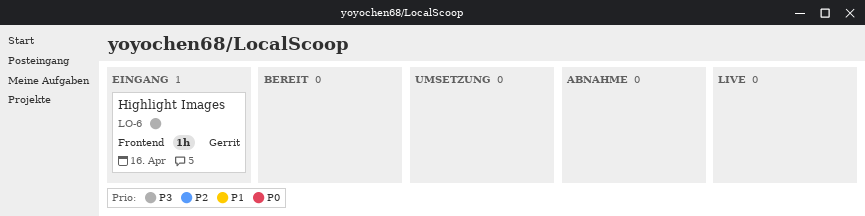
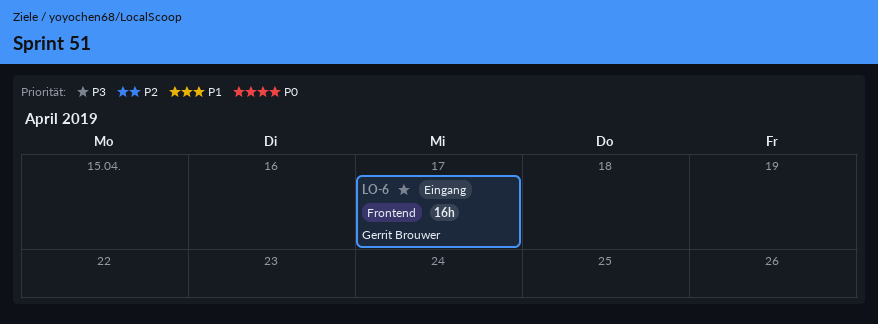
LO-6, estimate: 1h -> 16h
LO-6, due: Apr 16 -> Apr 17

